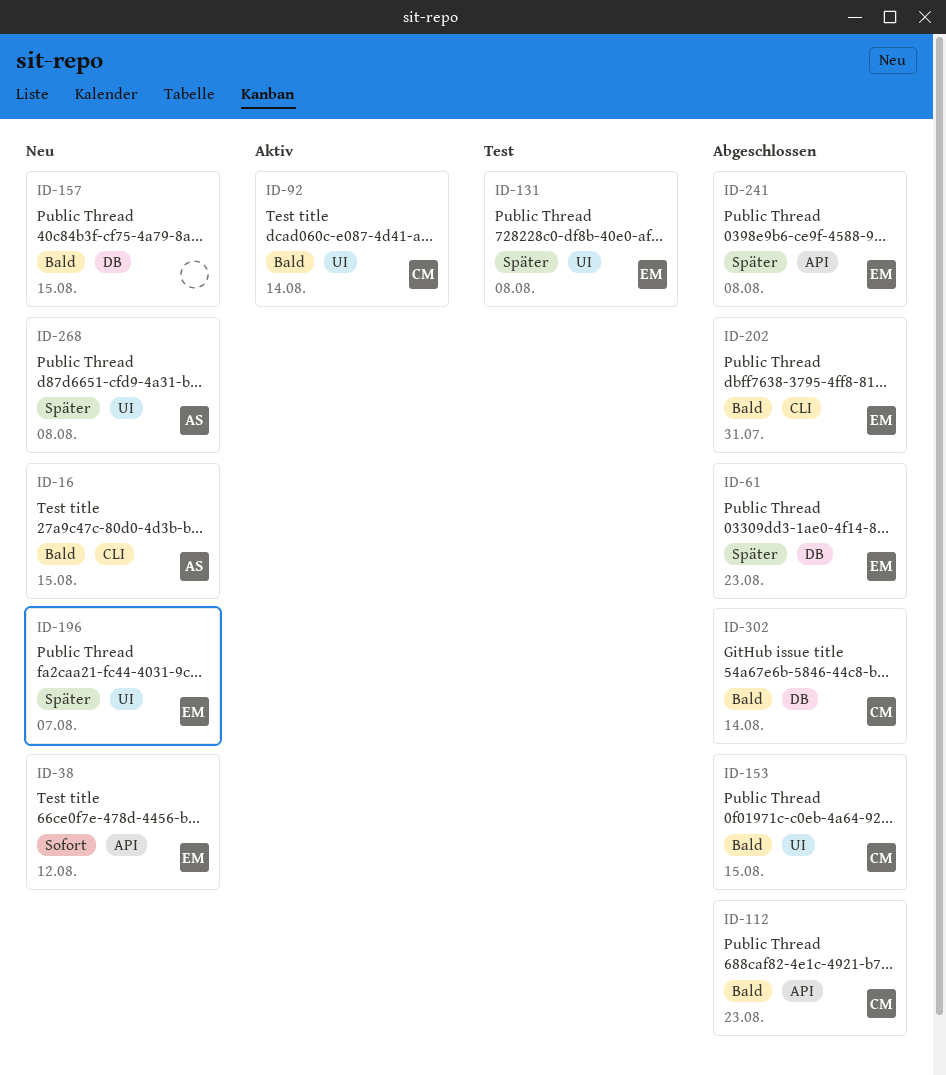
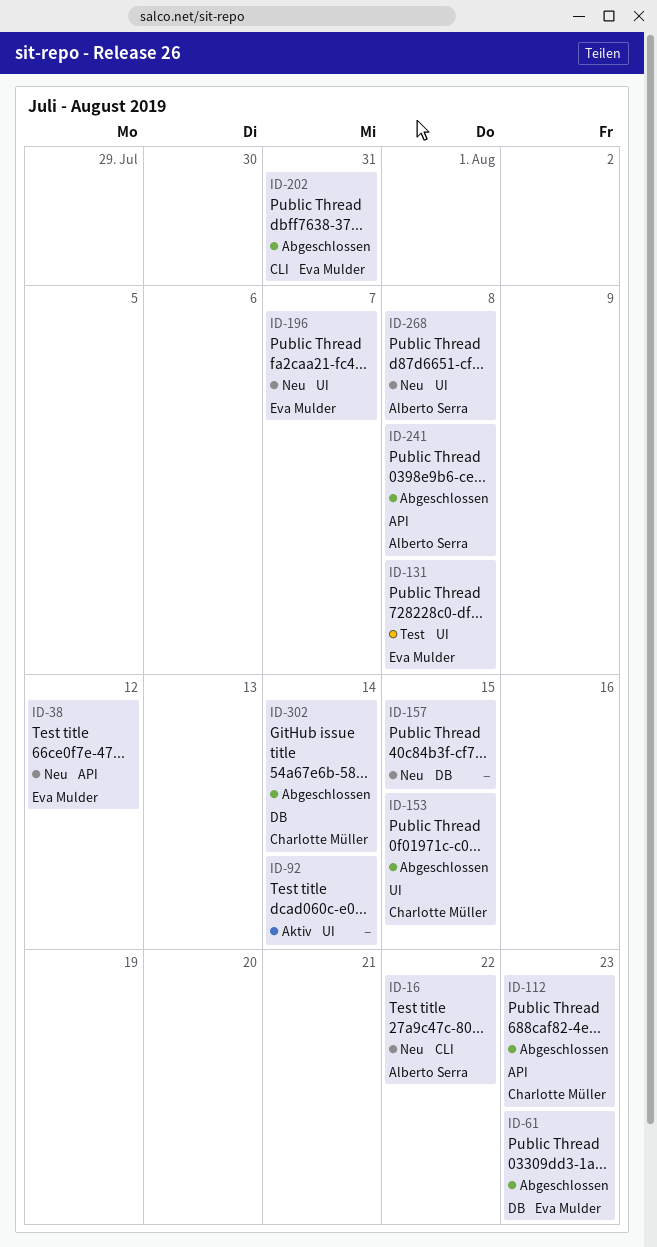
ID-16, due: Aug 15 -> Aug 22
ID-92, owner: Charlotte Müller -> none
ID-241, owner: Eva Mulder -> Alberto Serra

